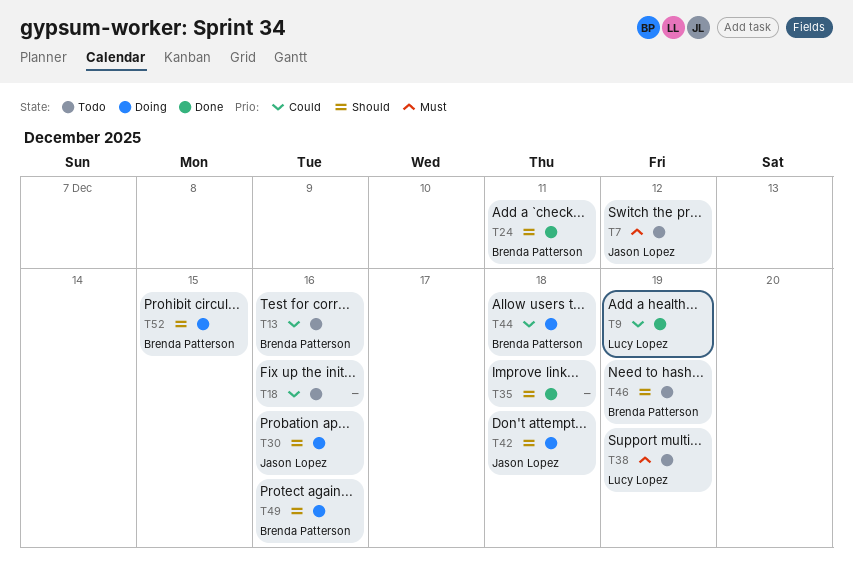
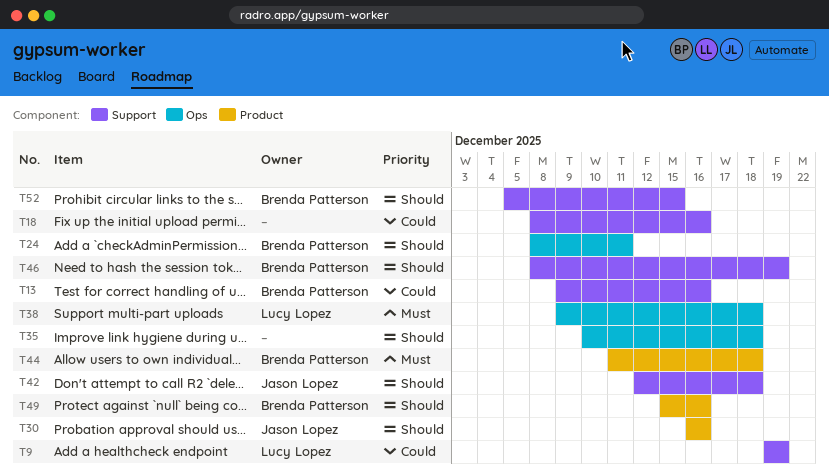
T7: present -> none
T38, due: Dec 19 -> Dec 18
T44, priority: Could -> Must

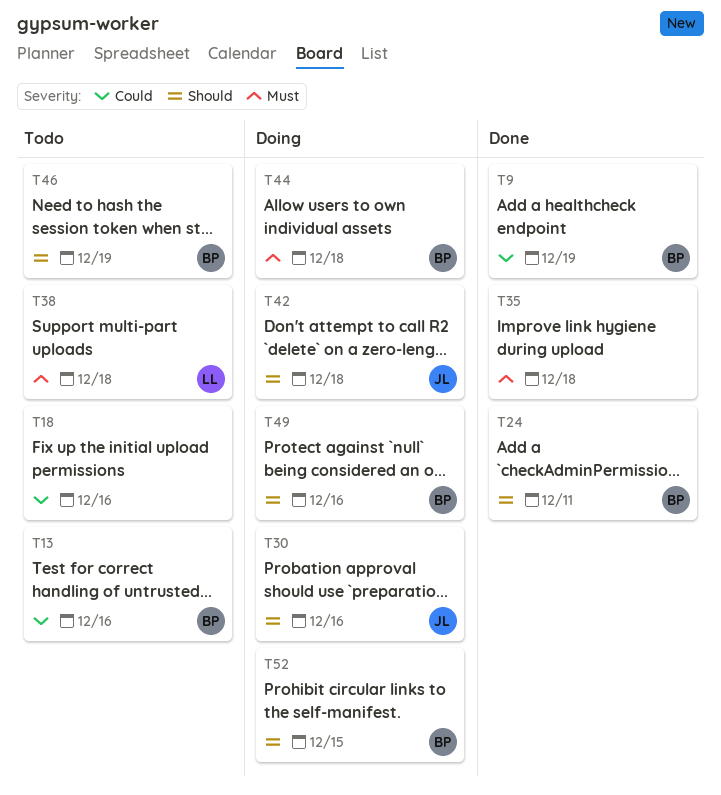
T9, owner: Lucy Lopez -> Brenda Patterson
T35, priority: Should -> Must

